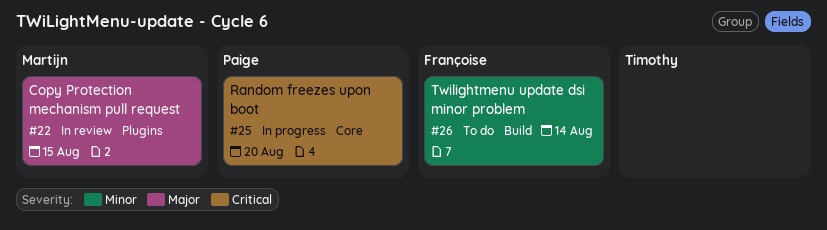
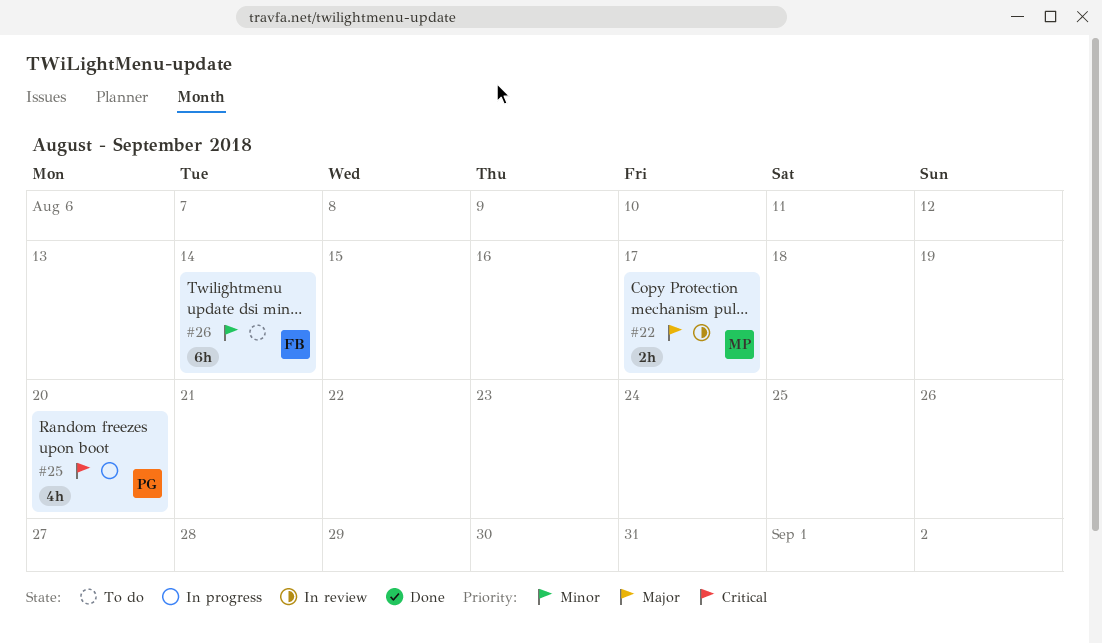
#22, due: Aug 15 -> Aug 17

